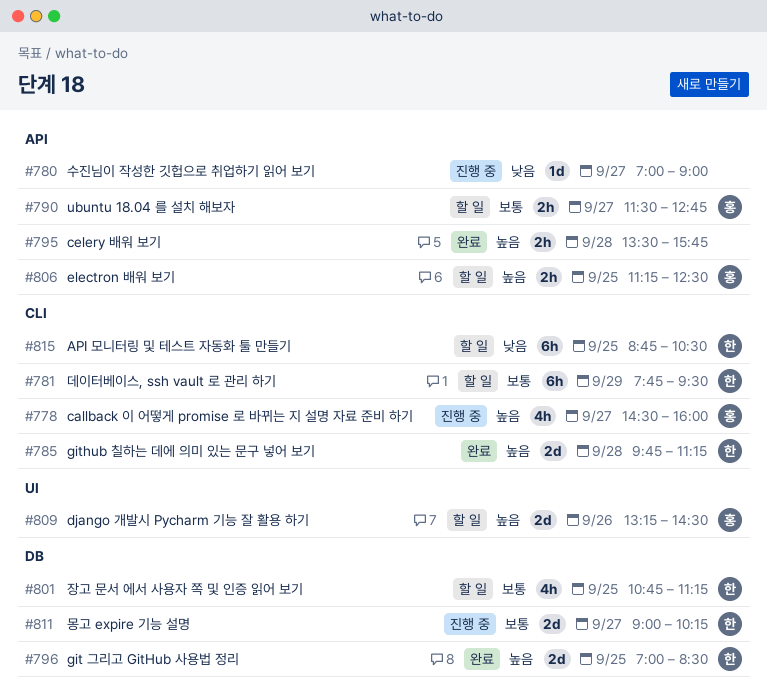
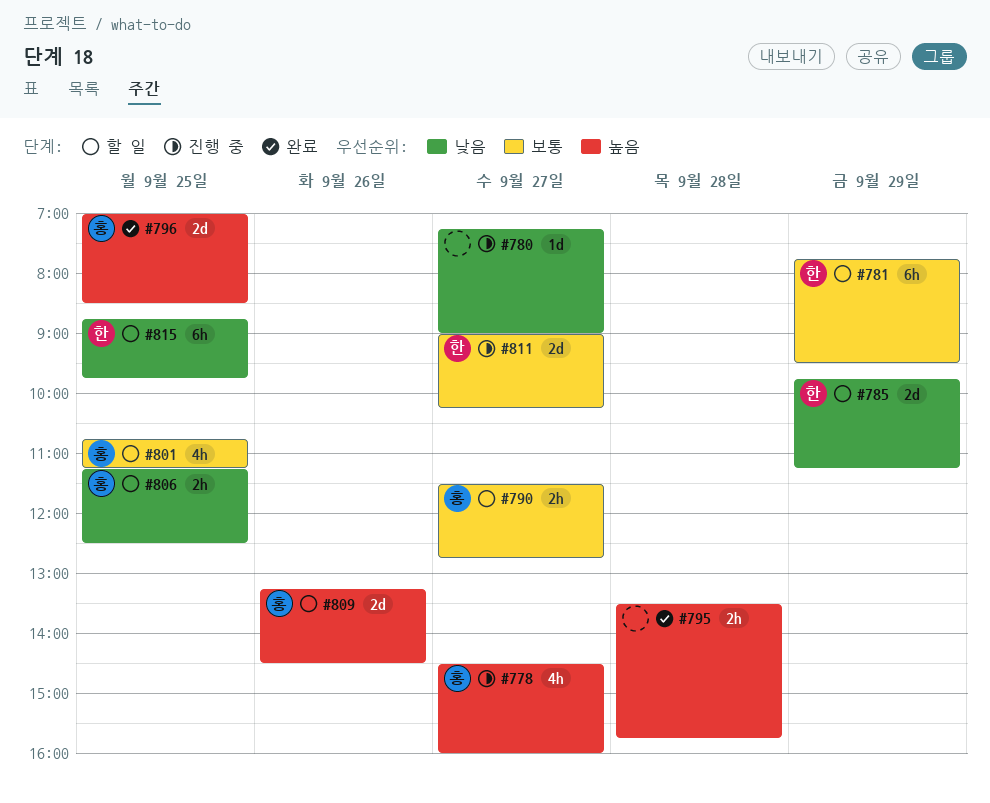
#780, begins: 07:00 -> 07:15
#785, status: 완료 -> 할 일
#785, priority: 높음 -> 낮음
#785, day: Sep 28 -> Sep 29
#796, owner: 한 -> 홍
#801, owner: 한 -> 홍
#806, priority: 높음 -> 낮음
#815, ends: 10:30 -> 09:45

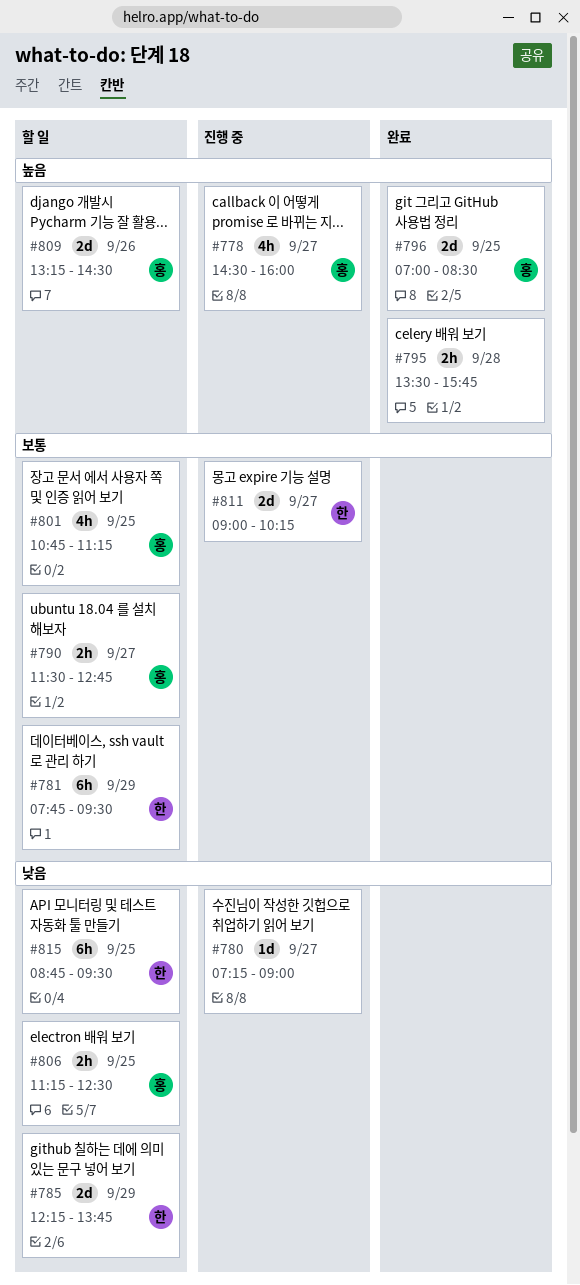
#785, begins: 09:45 -> 12:15
#785, ends: 11:15 -> 13:45
#815, ends: 09:45 -> 09:30

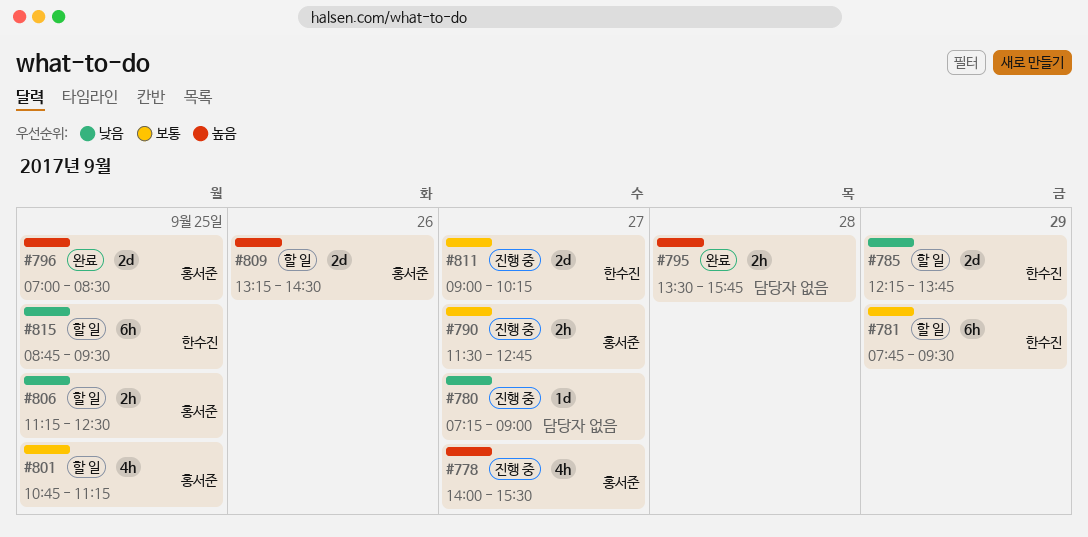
#778, begins: 14:30 -> 14:00
#778, ends: 16:00 -> 15:30
#790, status: 할 일 -> 진행 중

